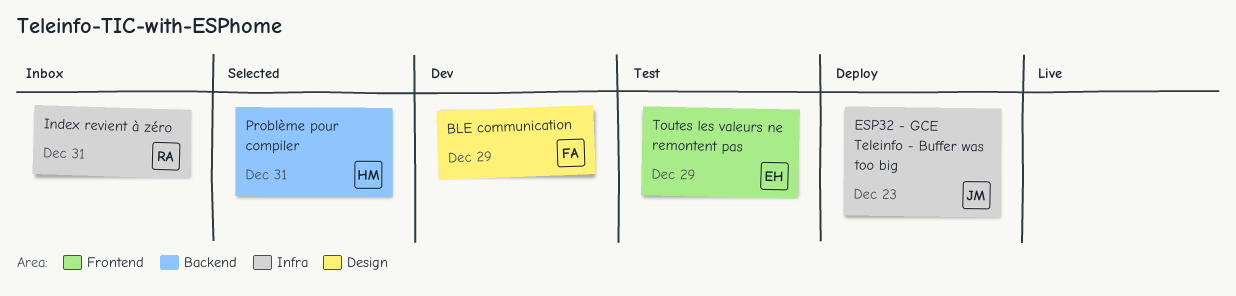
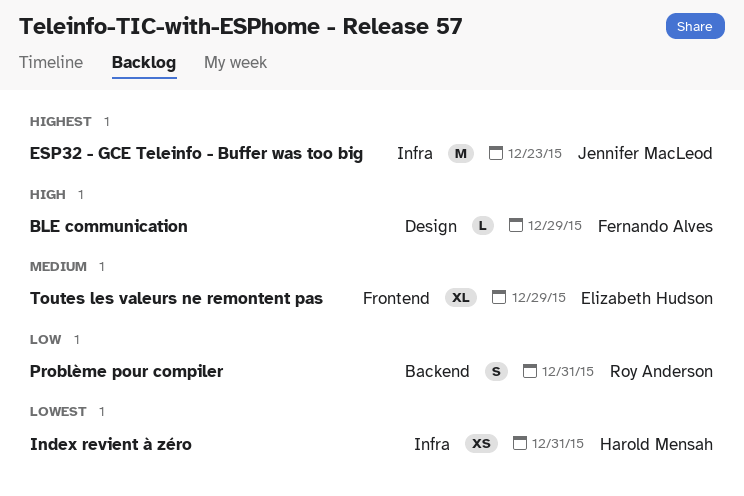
Index revient à zéro, owner: Roy Anderson -> Harold Mensah
Problème pour compiler, owner: Harold Mensah -> Roy Anderson

